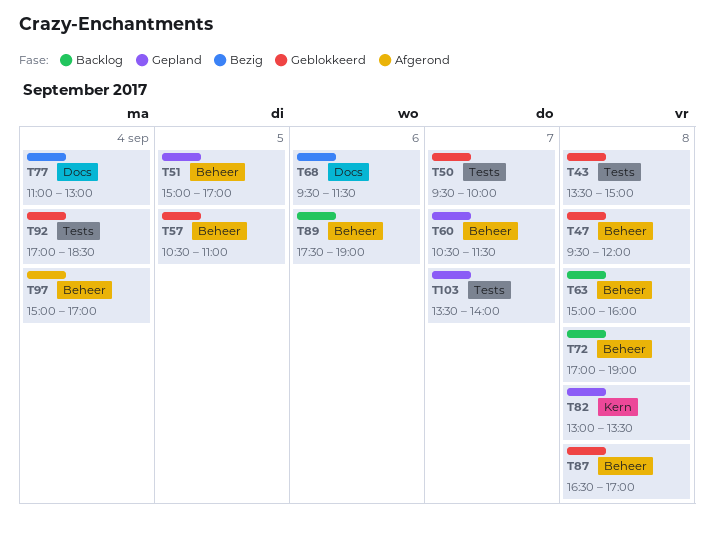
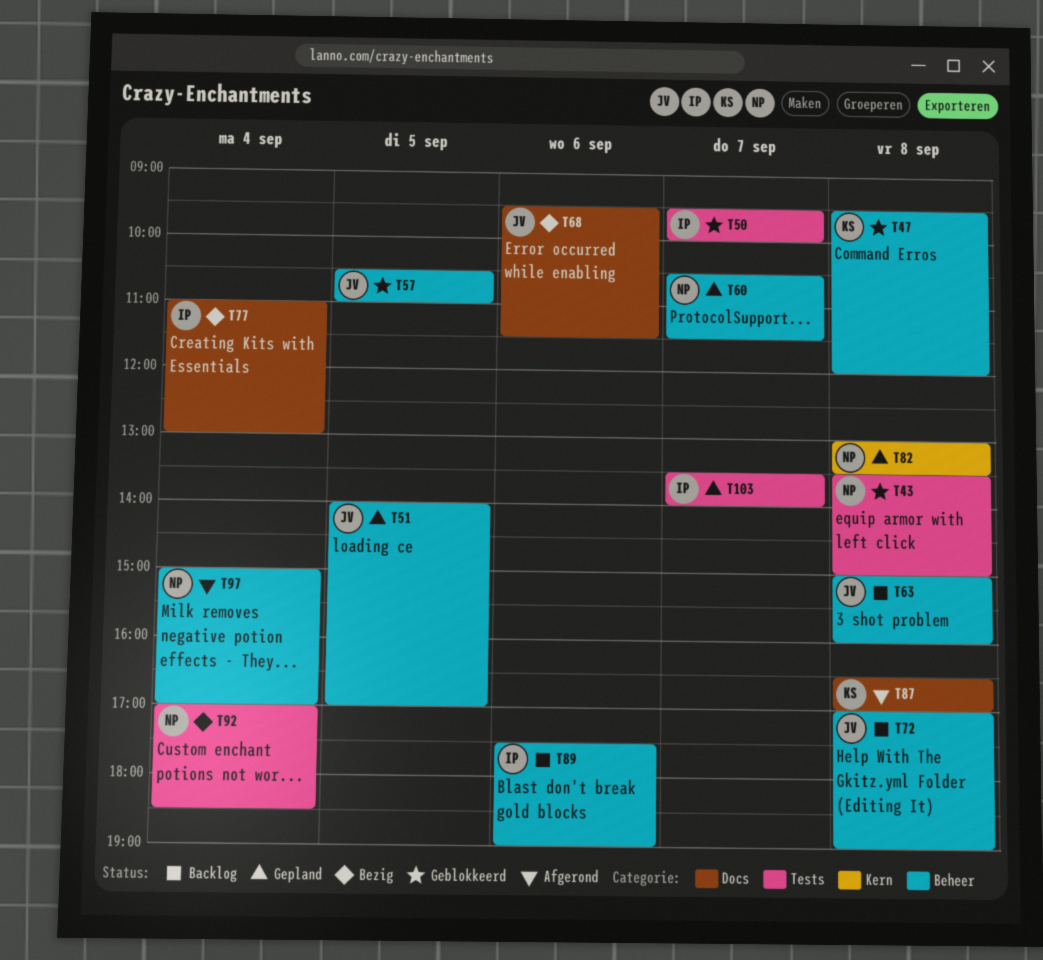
T51, begins: 15:00 -> 14:00
T87, status: Geblokkeerd -> Afgerond
T87, label: Beheer -> Docs
T92, status: Geblokkeerd -> Bezig

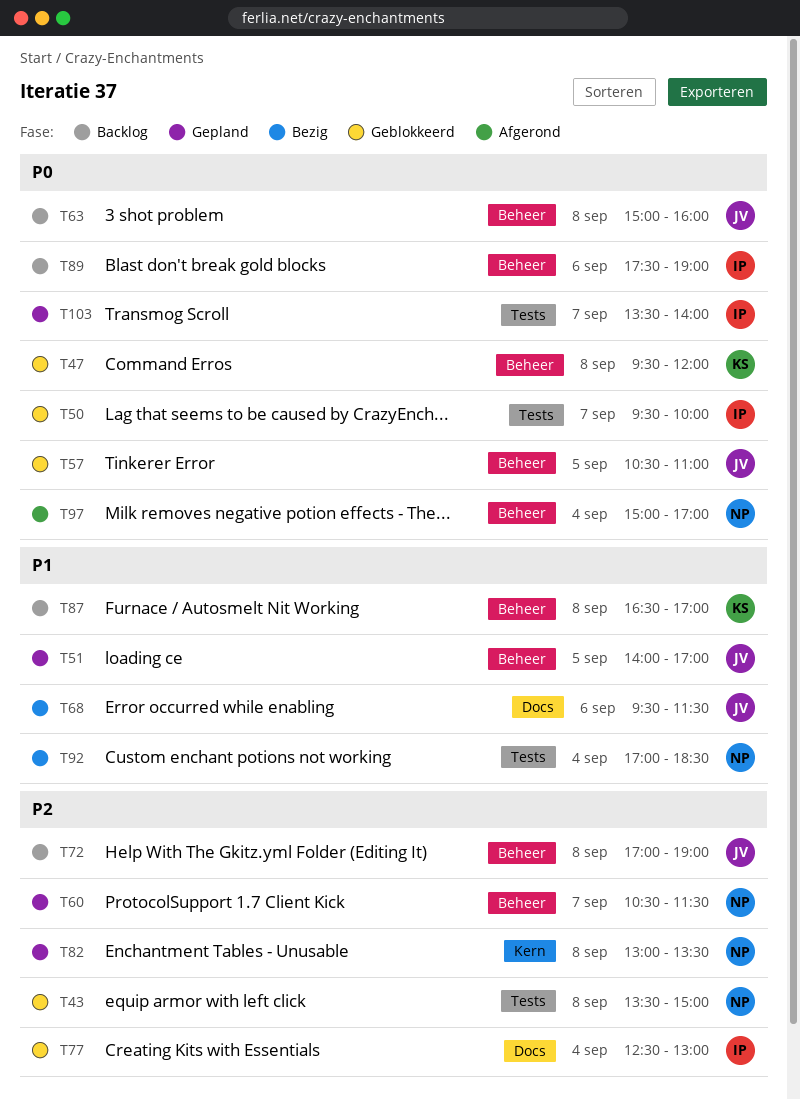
T77, status: Bezig -> Geblokkeerd
T77, begins: 11:00 -> 12:30
T87, status: Afgerond -> Backlog
T87, label: Docs -> Beheer

